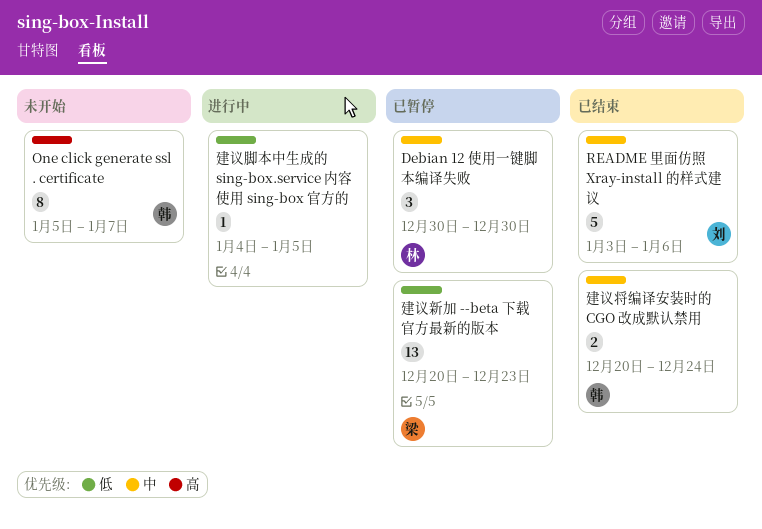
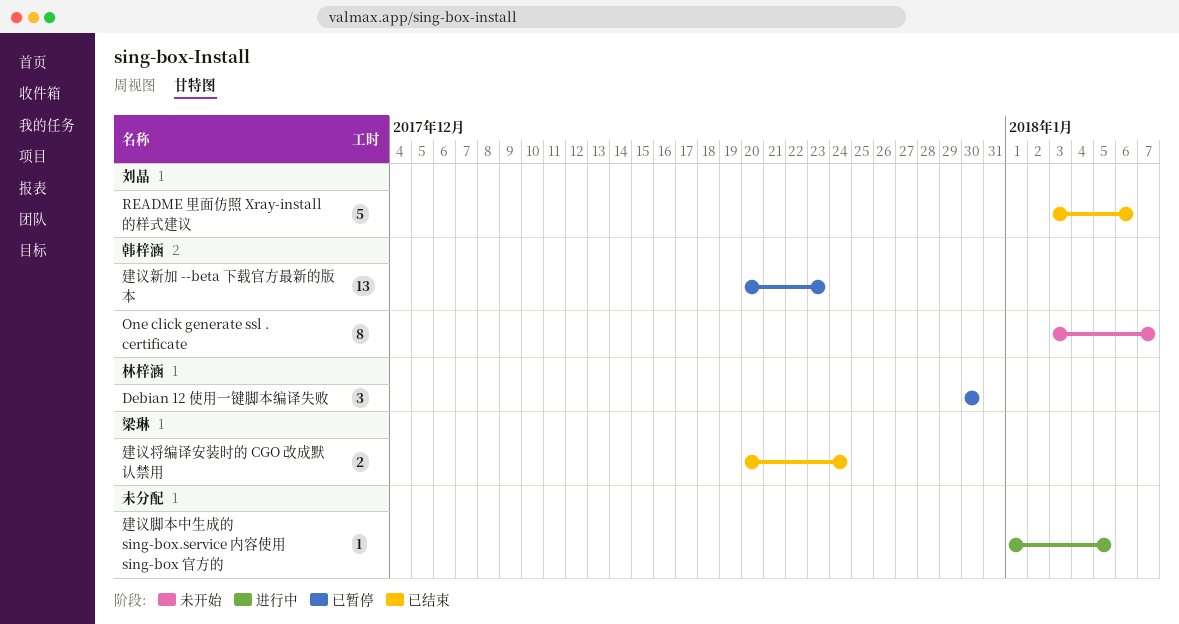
One click generate ssl . certificate, start: Jan 5 -> Jan 3
建议将编译安装时的 CGO 改成默认禁用, owner: 韩梓涵 -> 梁琳
建议新加 --beta 下载官方最新的版本, owner: 梁琳 -> 韩梓涵
建议脚本中生成的 sing-box.service 内容使用 sing-box 官方的, start: Jan 4 -> Jan 1

